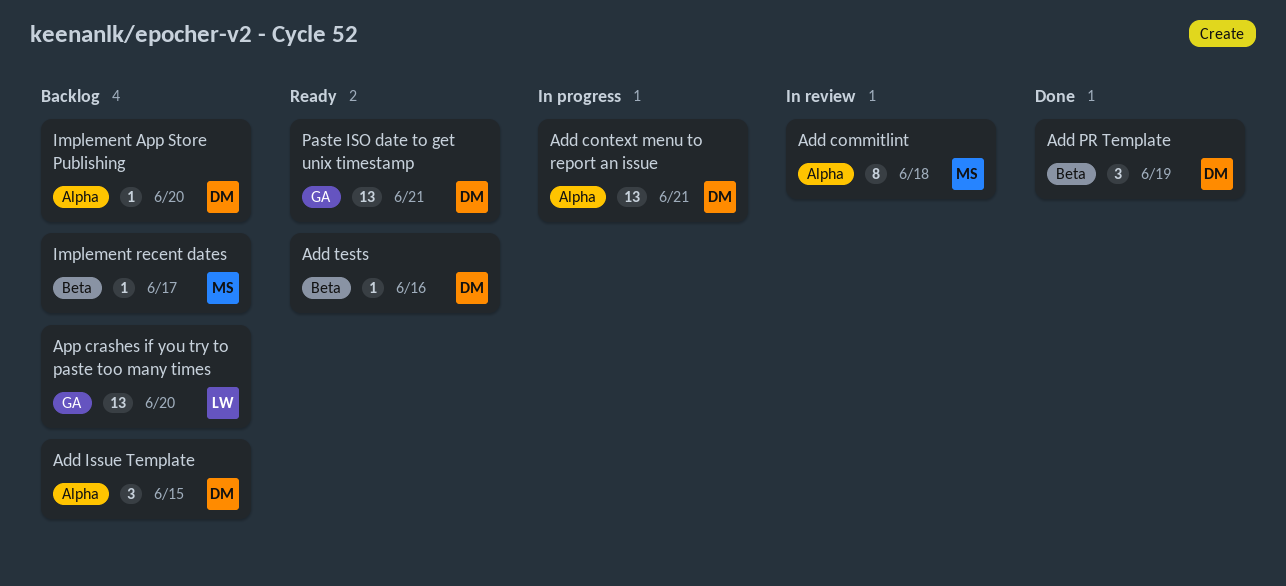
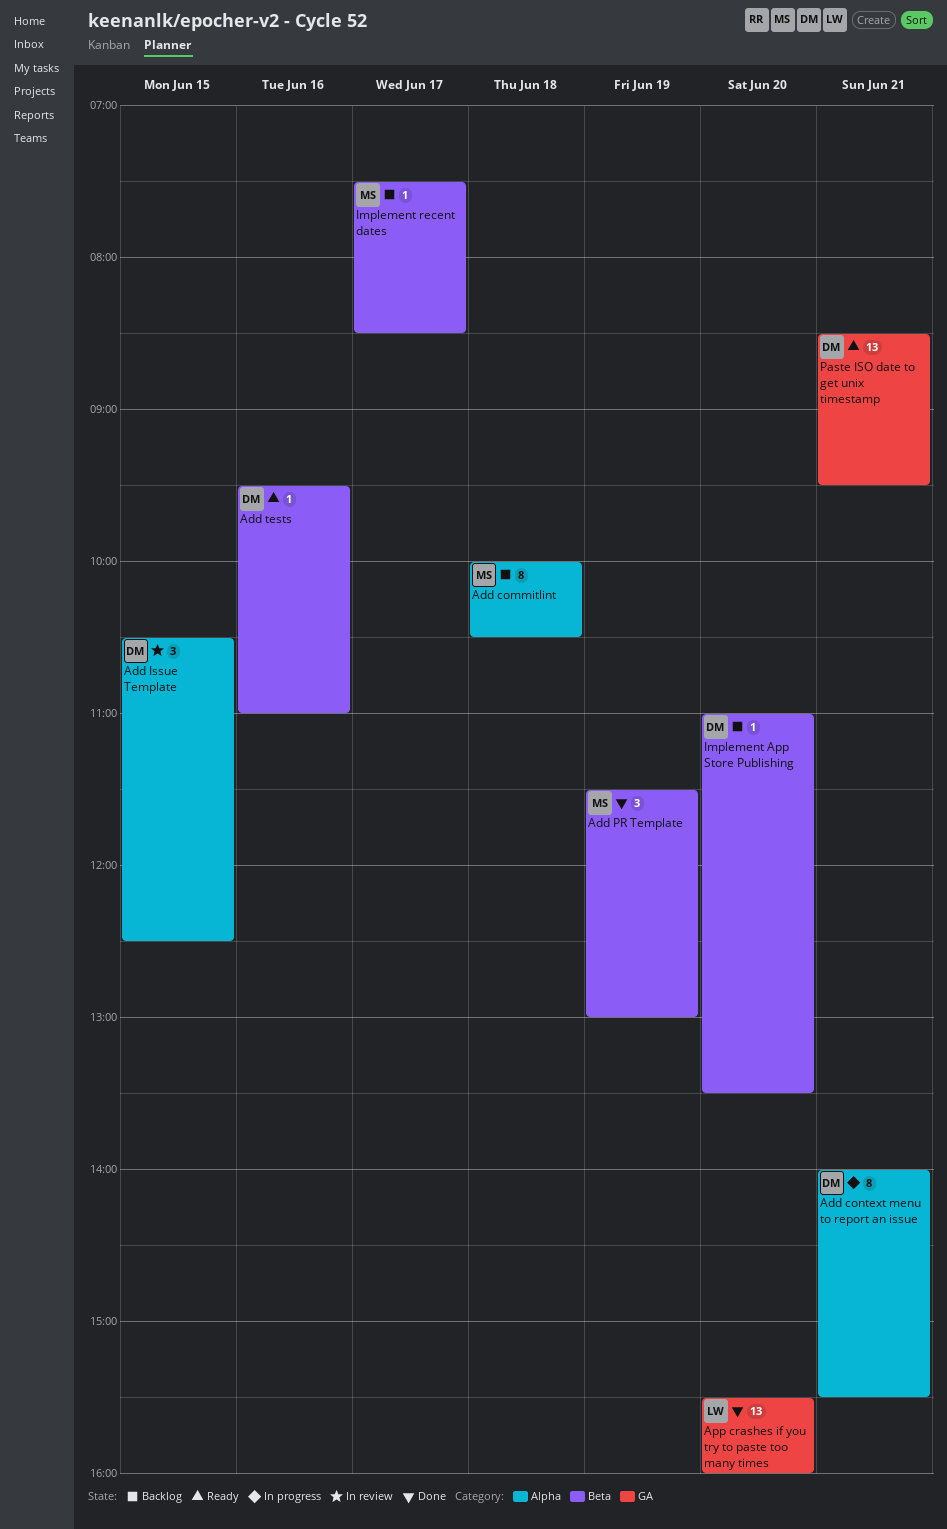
Add commitlint, status: In review -> Backlog
Add context menu to report an issue, estimate: 13 -> 8
Add Issue Template, status: Backlog -> In review
Add PR Template, owner: DM -> MS
App crashes if you try to paste too many times, status: Backlog -> Done
Implement App Store Publishing, label: Alpha -> Beta

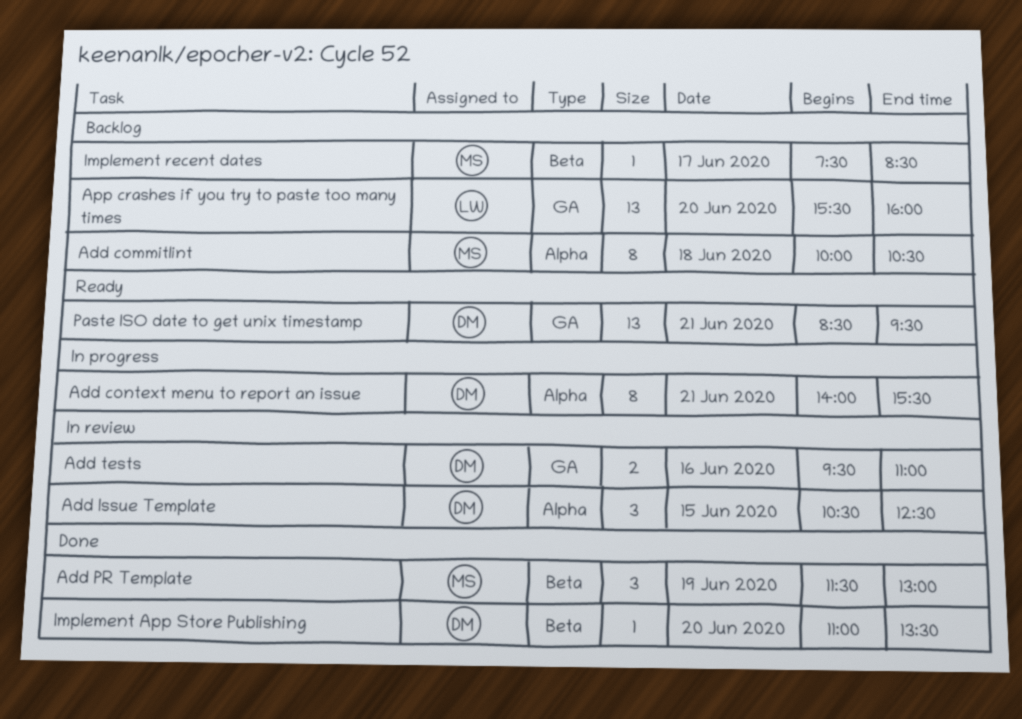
Add tests, status: Ready -> In review
Add tests, label: Beta -> GA
Add tests, estimate: 1 -> 2
App crashes if you try to paste too many times, status: Done -> Backlog
Implement App Store Publishing, status: Backlog -> Done

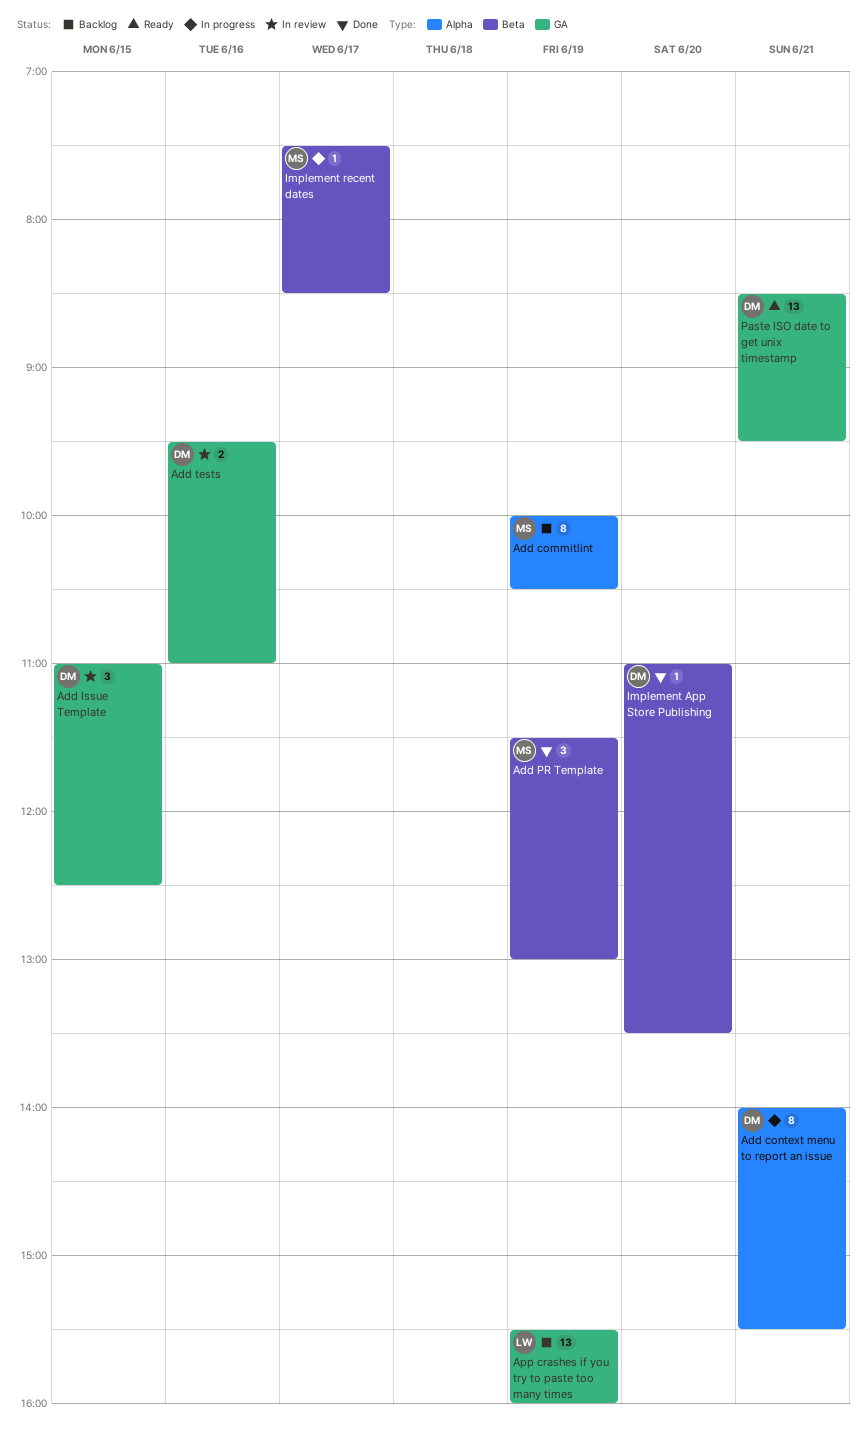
Add commitlint, day: Jun 18 -> Jun 19
Add Issue Template, label: Alpha -> GA
Add Issue Template, begins: 10:30 -> 11:00
App crashes if you try to paste too many times, day: Jun 20 -> Jun 19
Implement recent dates, status: Backlog -> In progress

